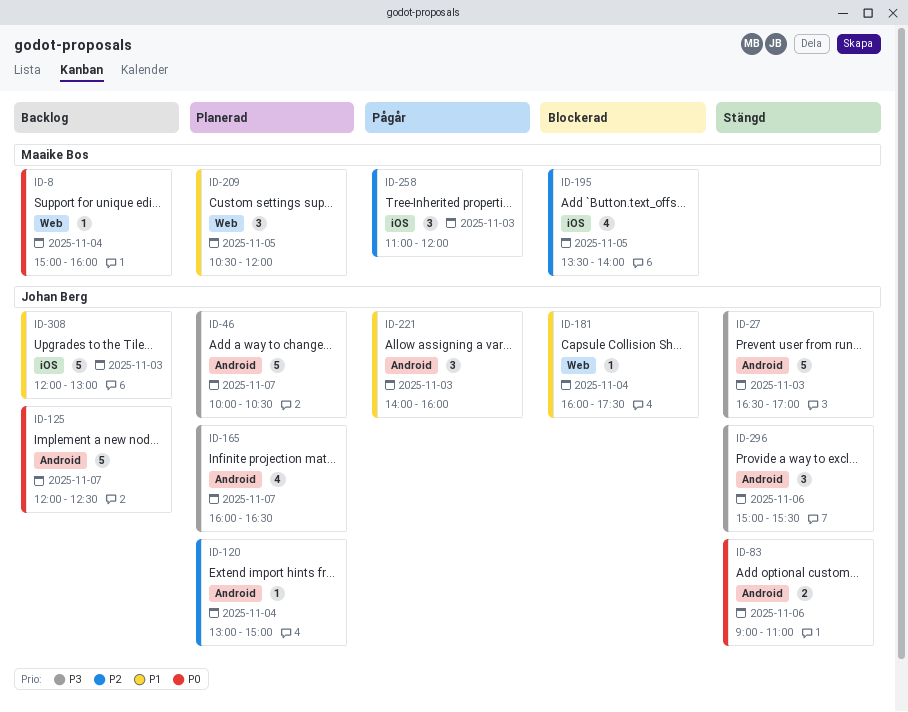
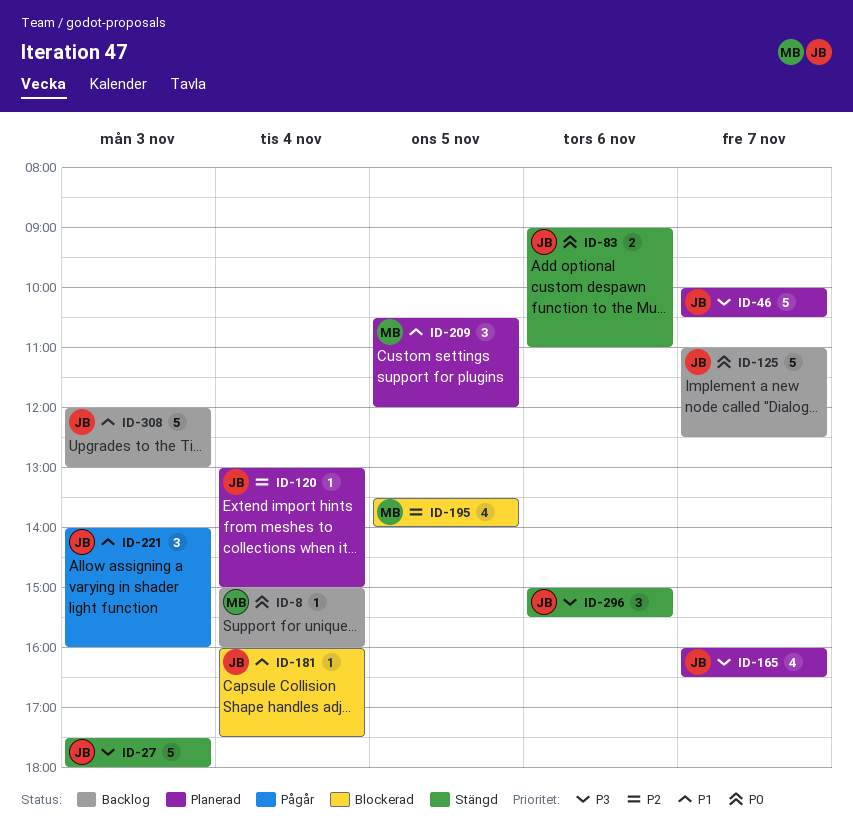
ID-27, begins: 16:30 -> 17:30
ID-27, ends: 17:00 -> 18:00
ID-125, begins: 12:00 -> 11:00
ID-258: present -> none

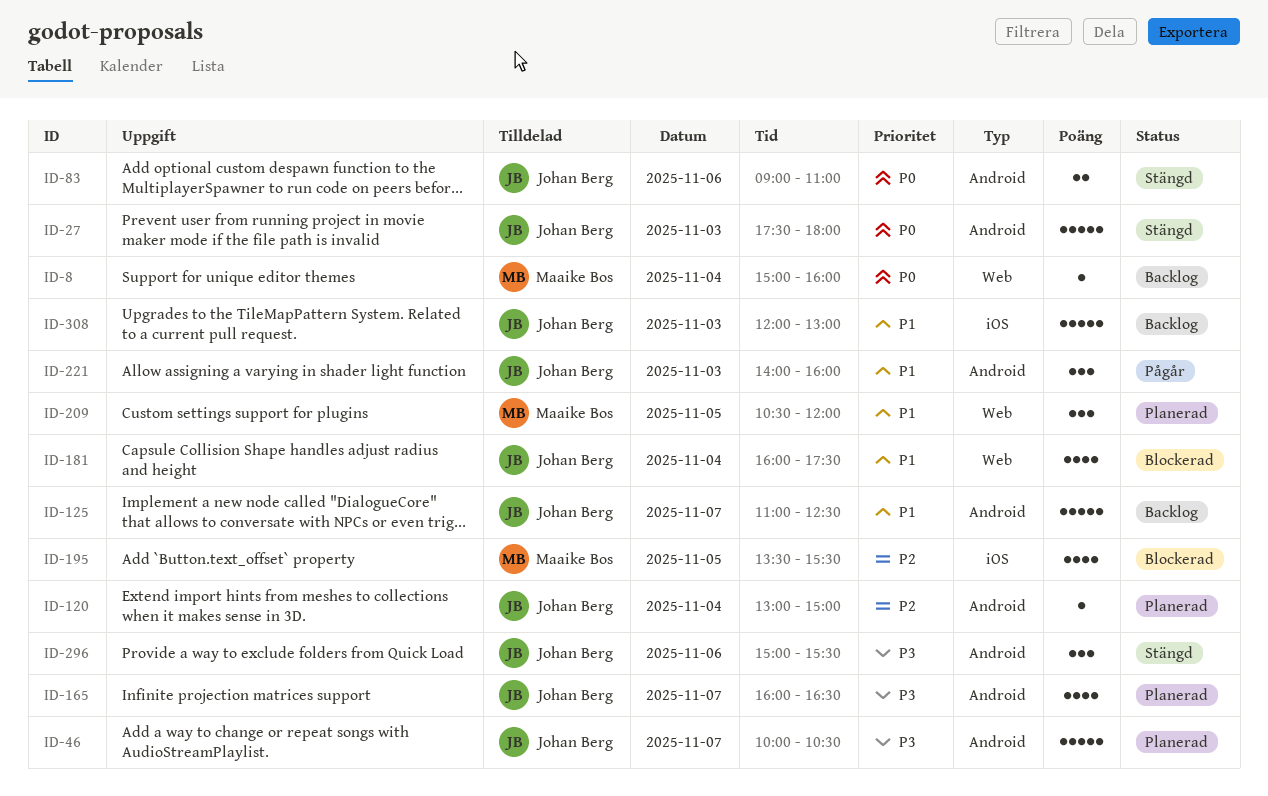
ID-27, priority: P3 -> P0
ID-125, priority: P0 -> P1
ID-181, estimate: 1 -> 4
ID-195, ends: 14:00 -> 15:30

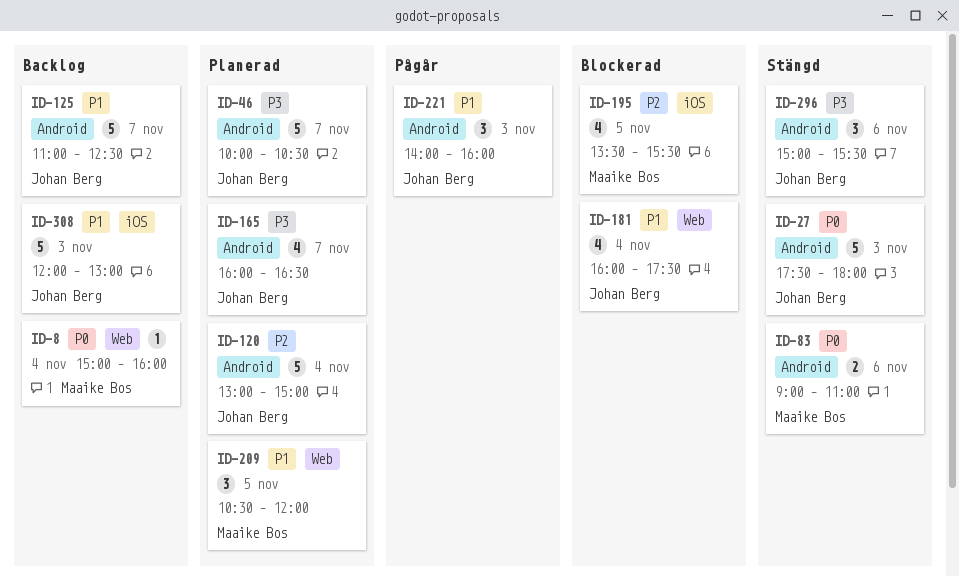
ID-83, owner: Johan Berg -> Maaike Bos
ID-120, estimate: 1 -> 5

